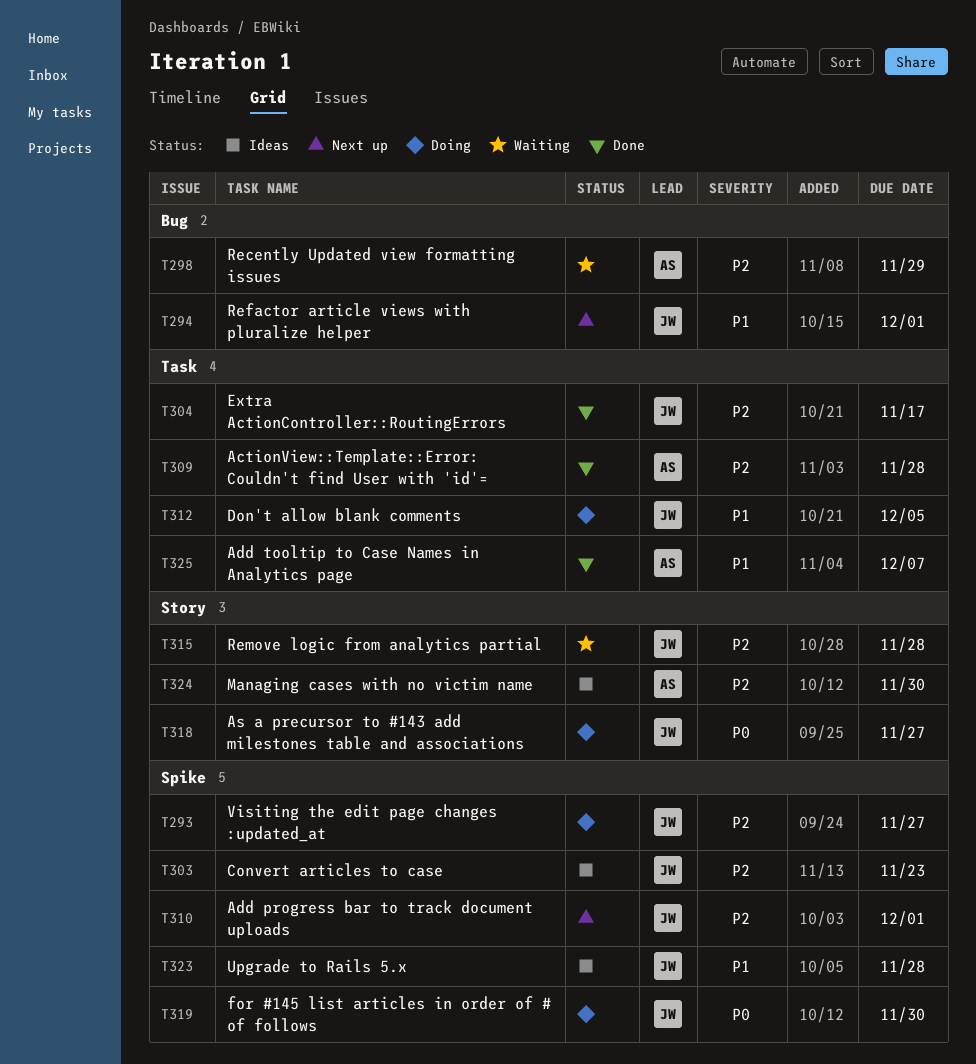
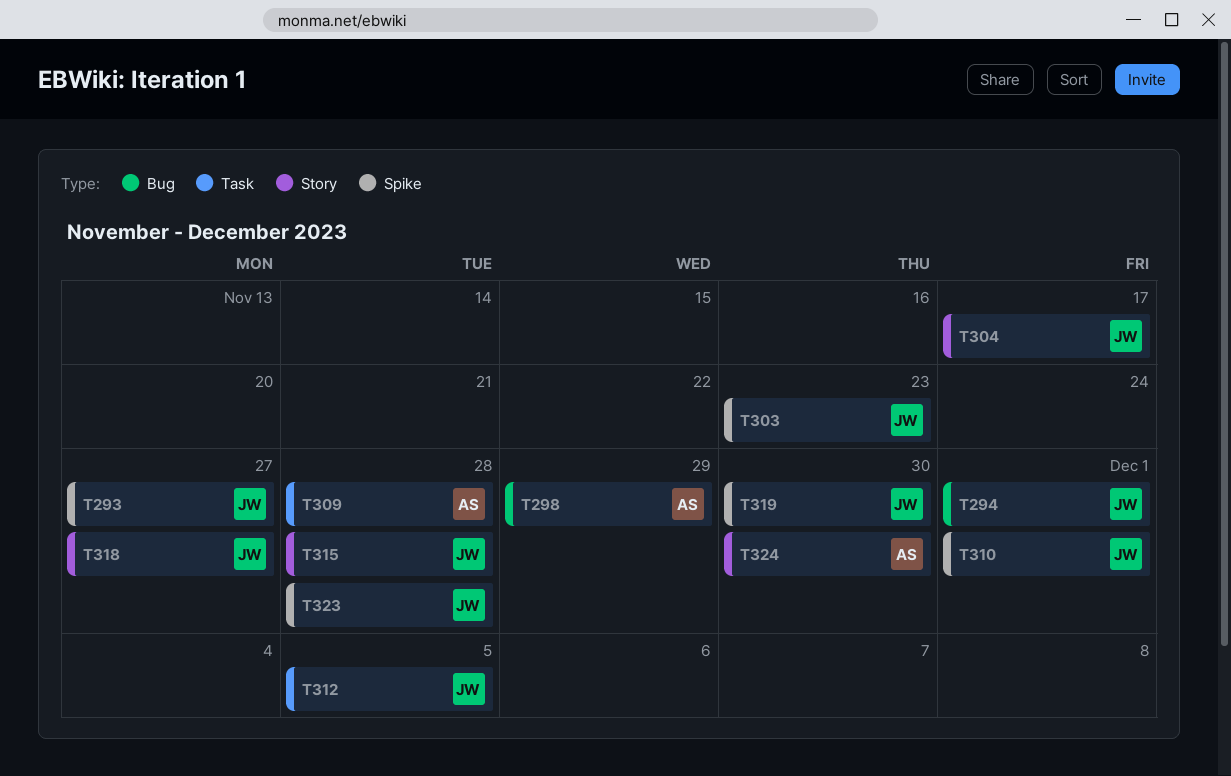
T304, label: Task -> Story
T325: present -> none

